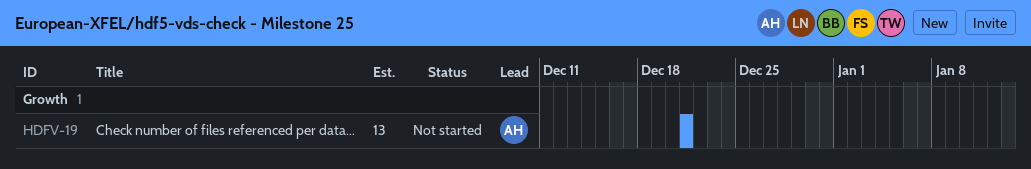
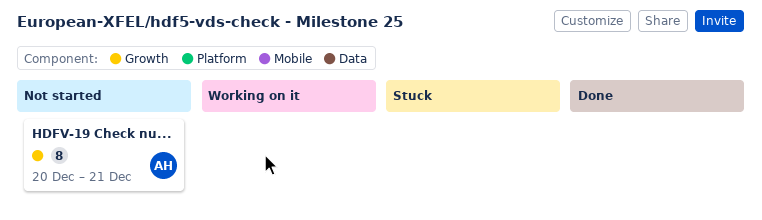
HDFV-19, estimate: 13 -> 8
HDFV-19, start: Dec 21 -> Dec 20

